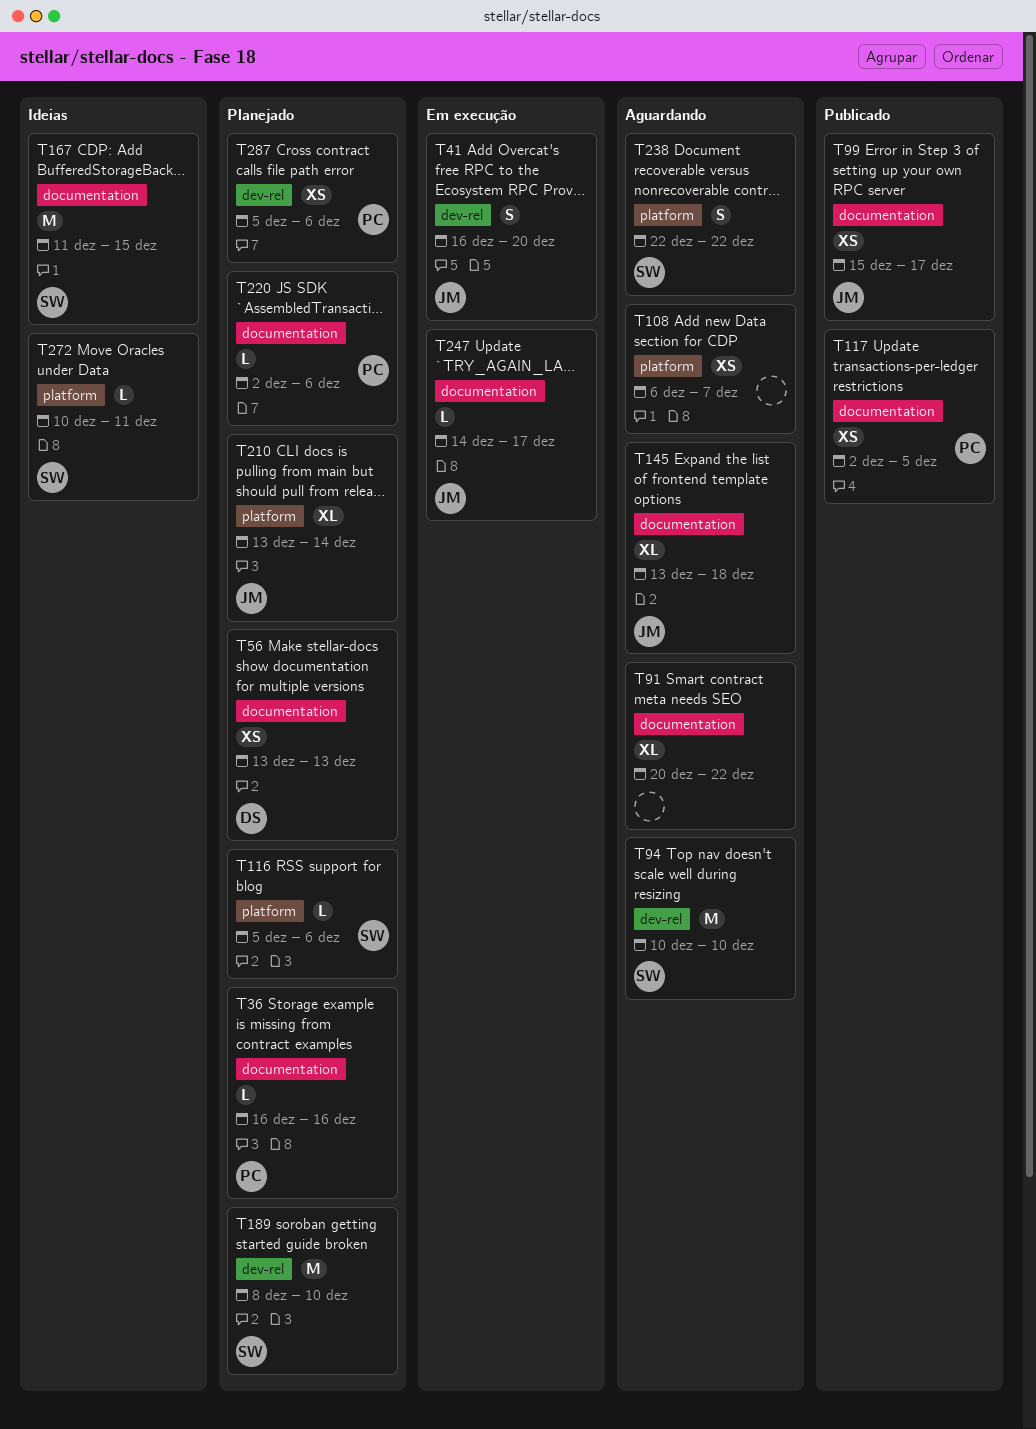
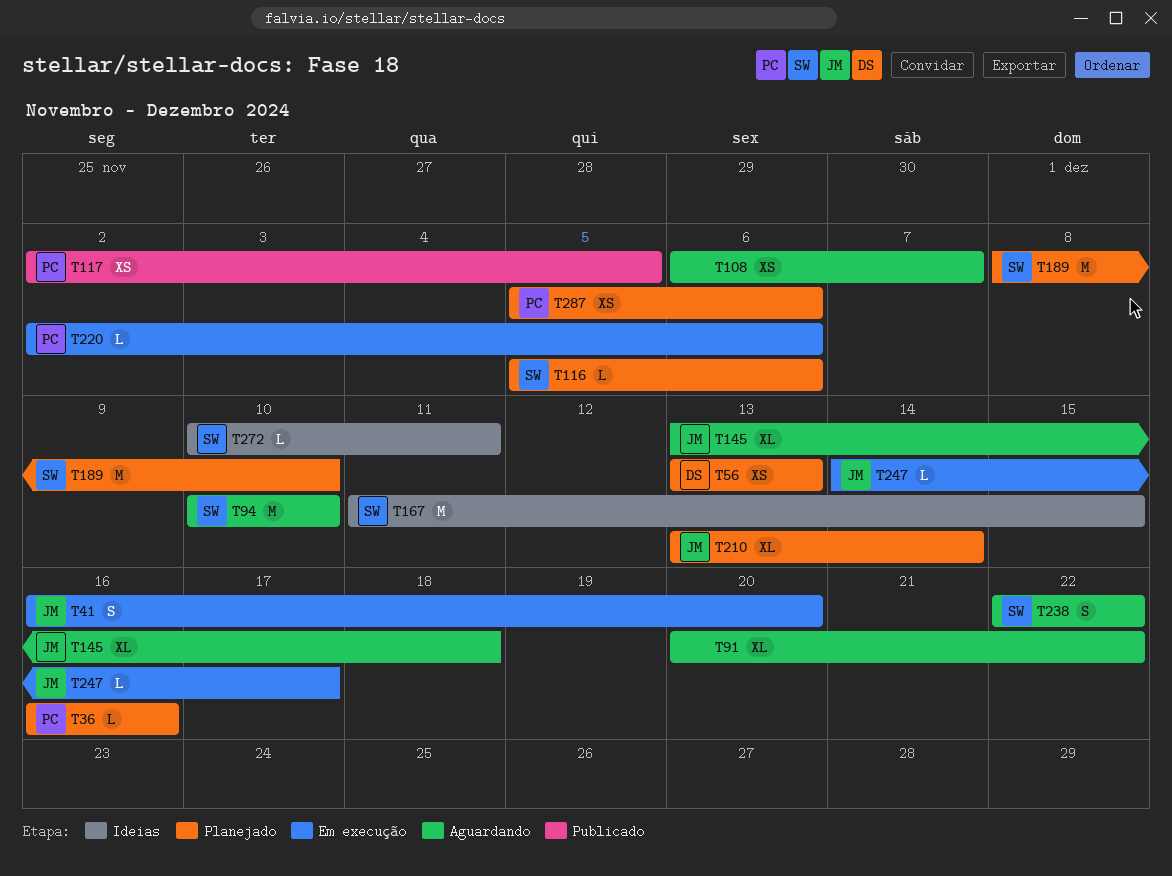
T99: present -> none
T220, status: Planejado -> Em execução

